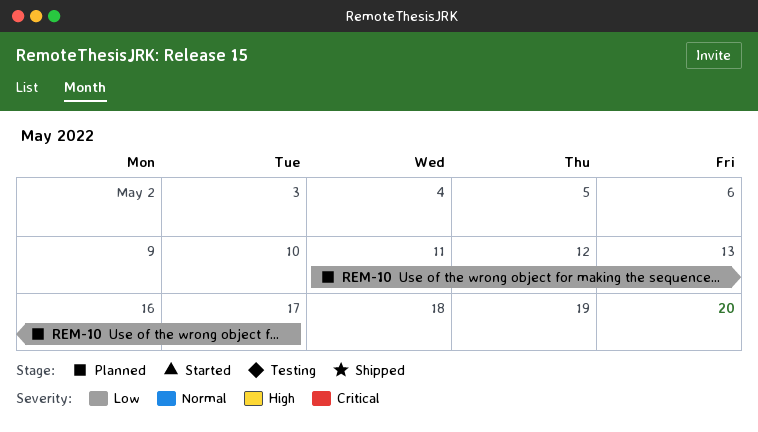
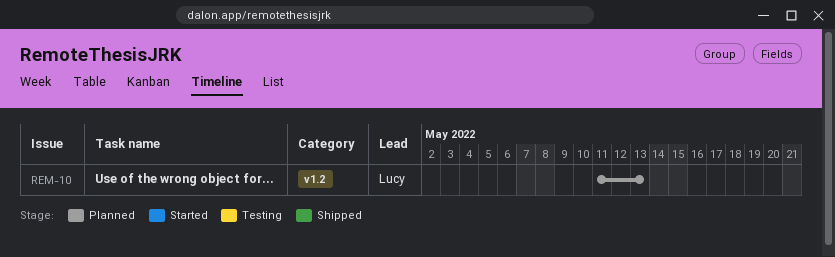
REM-10, due: May 17 -> May 13

